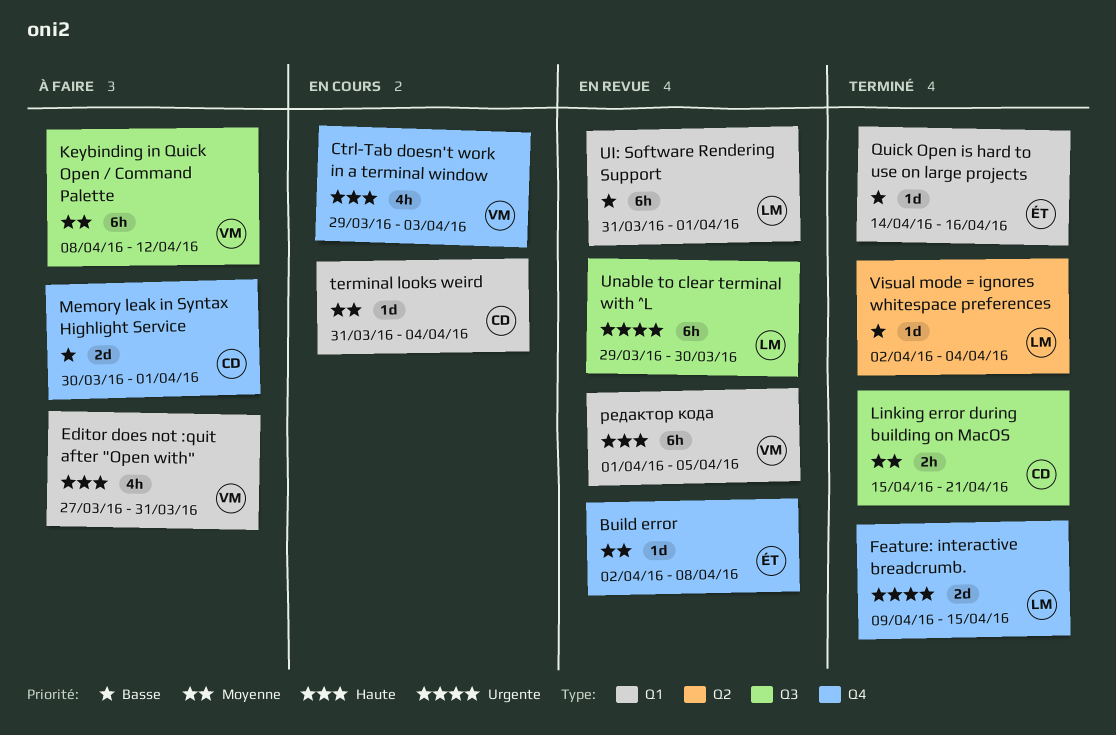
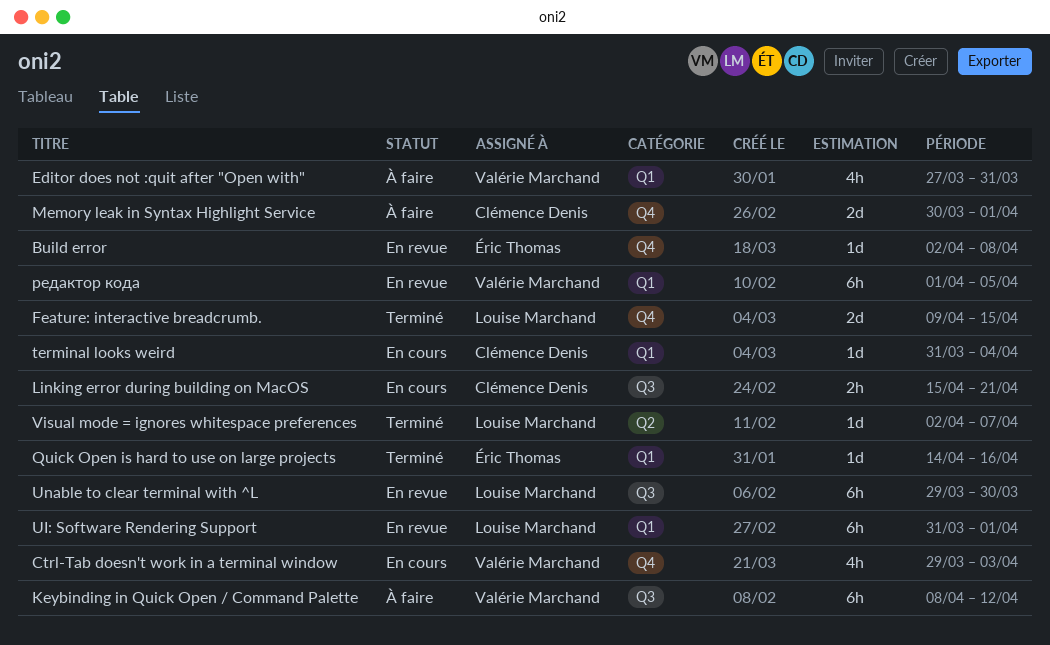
Linking error during building on MacOS, status: Terminé -> En cours
Visual mode = ignores whitespace preferences, due: Apr 4 -> Apr 7

